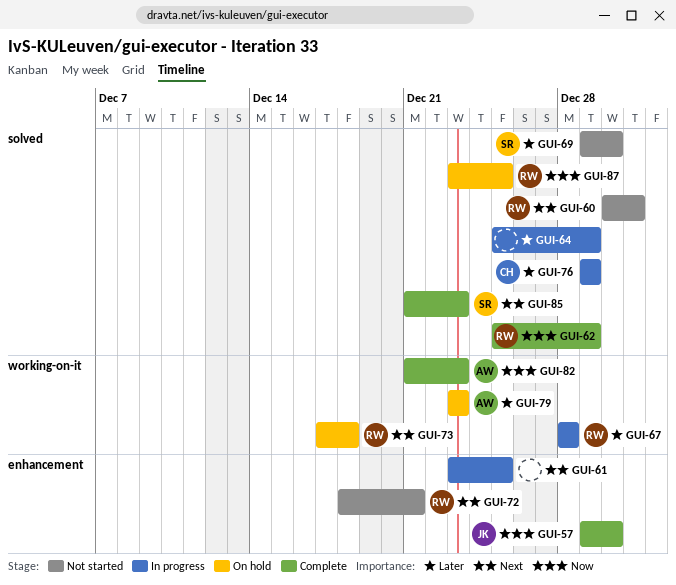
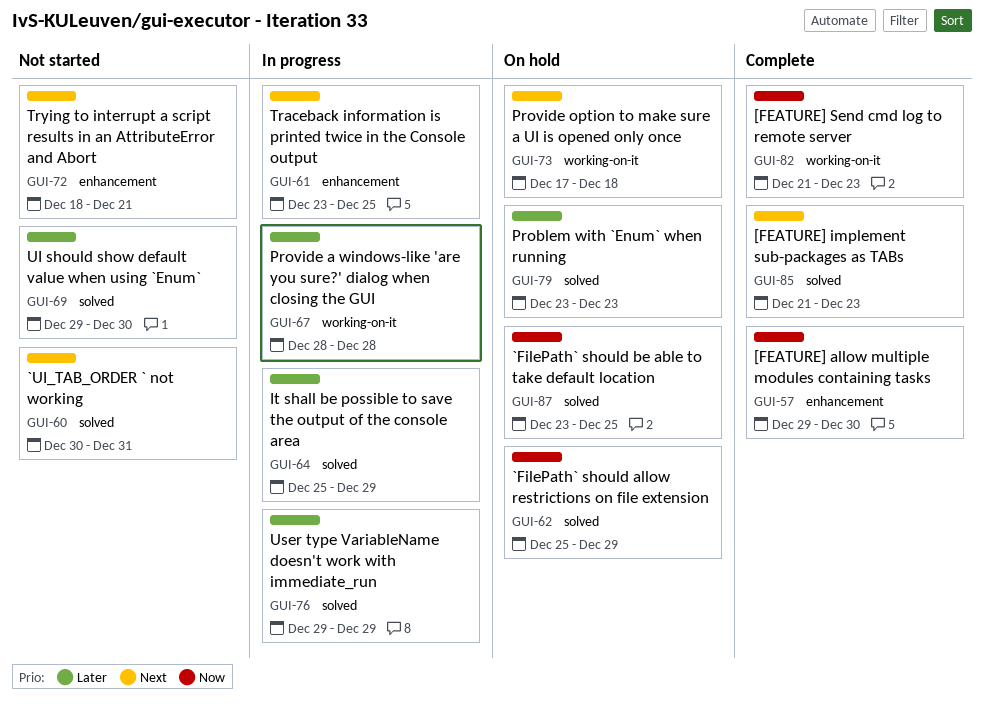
GUI-62, status: Complete -> On hold
GUI-79, label: working-on-it -> solved

